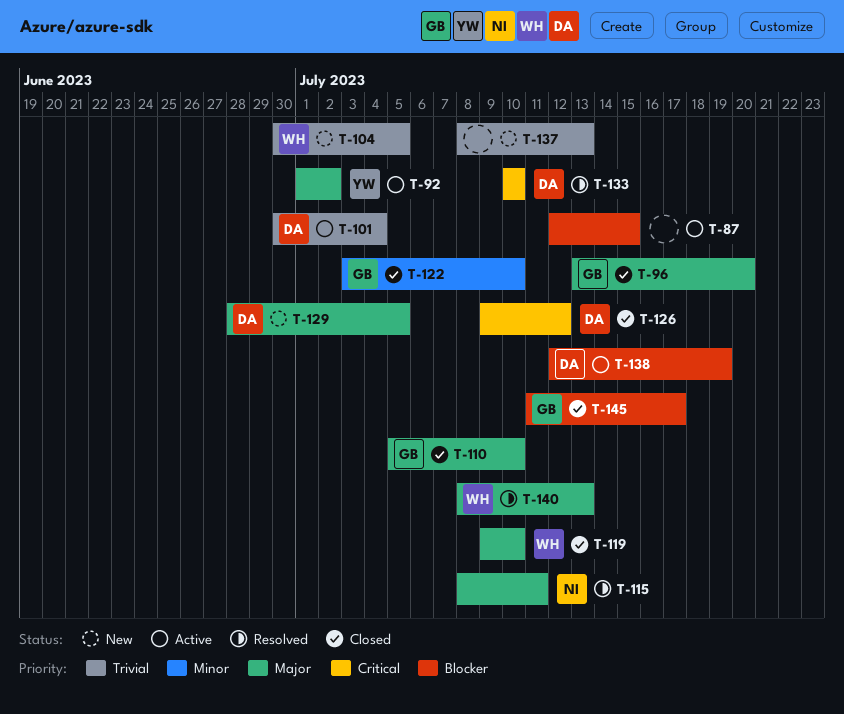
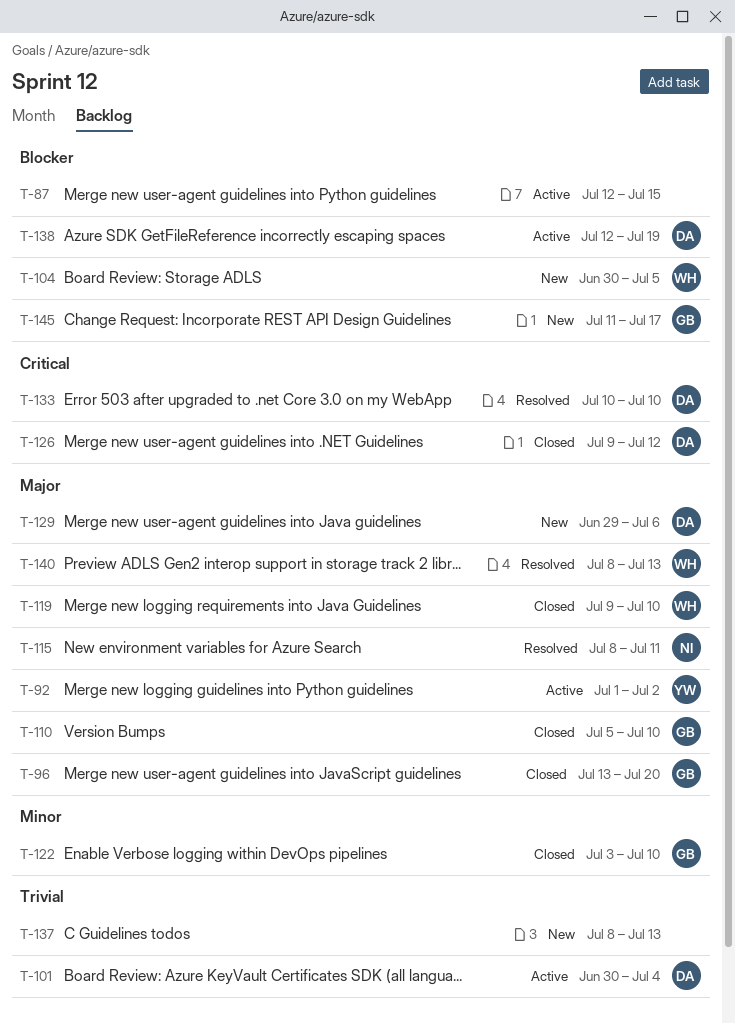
T-104, priority: Trivial -> Blocker
T-129, start: Jun 28 -> Jun 29
T-129, due: Jul 5 -> Jul 6
T-145, status: Closed -> New

